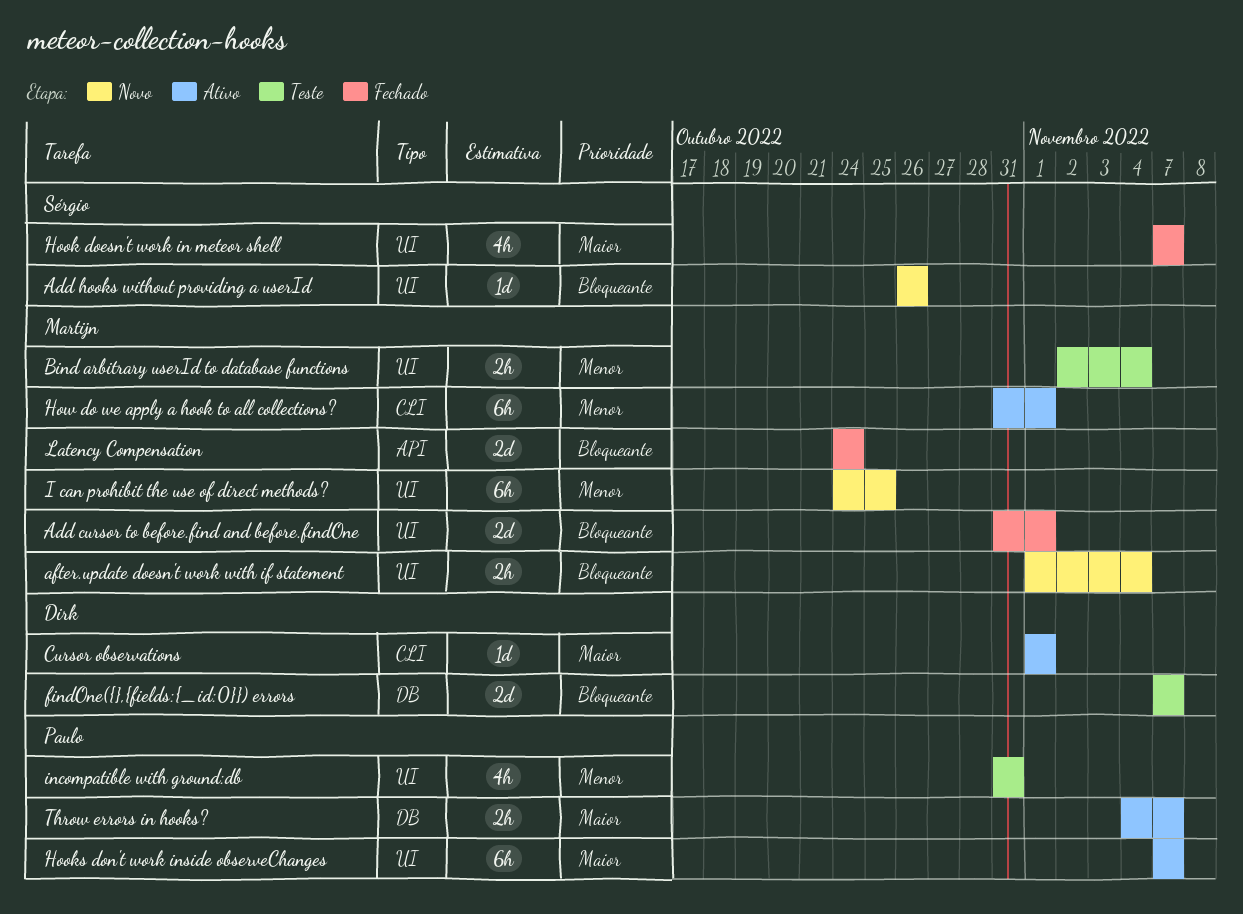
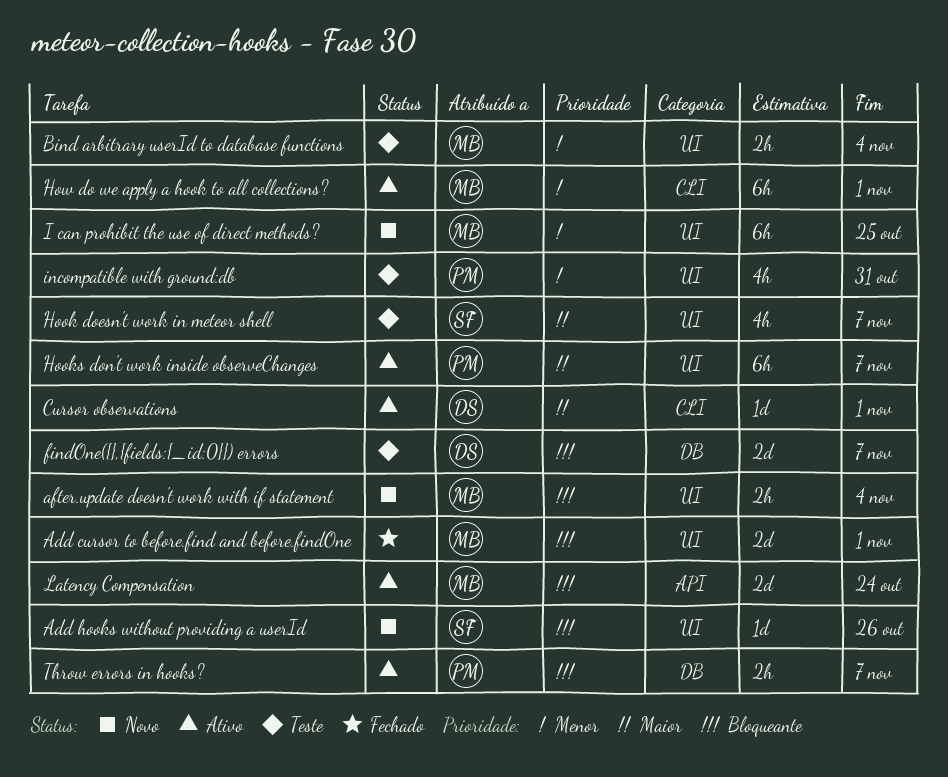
Hook doesn't work in meteor shell, status: Fechado -> Teste
Latency Compensation, status: Fechado -> Ativo
Throw errors in hooks?, priority: Maior -> Bloqueante

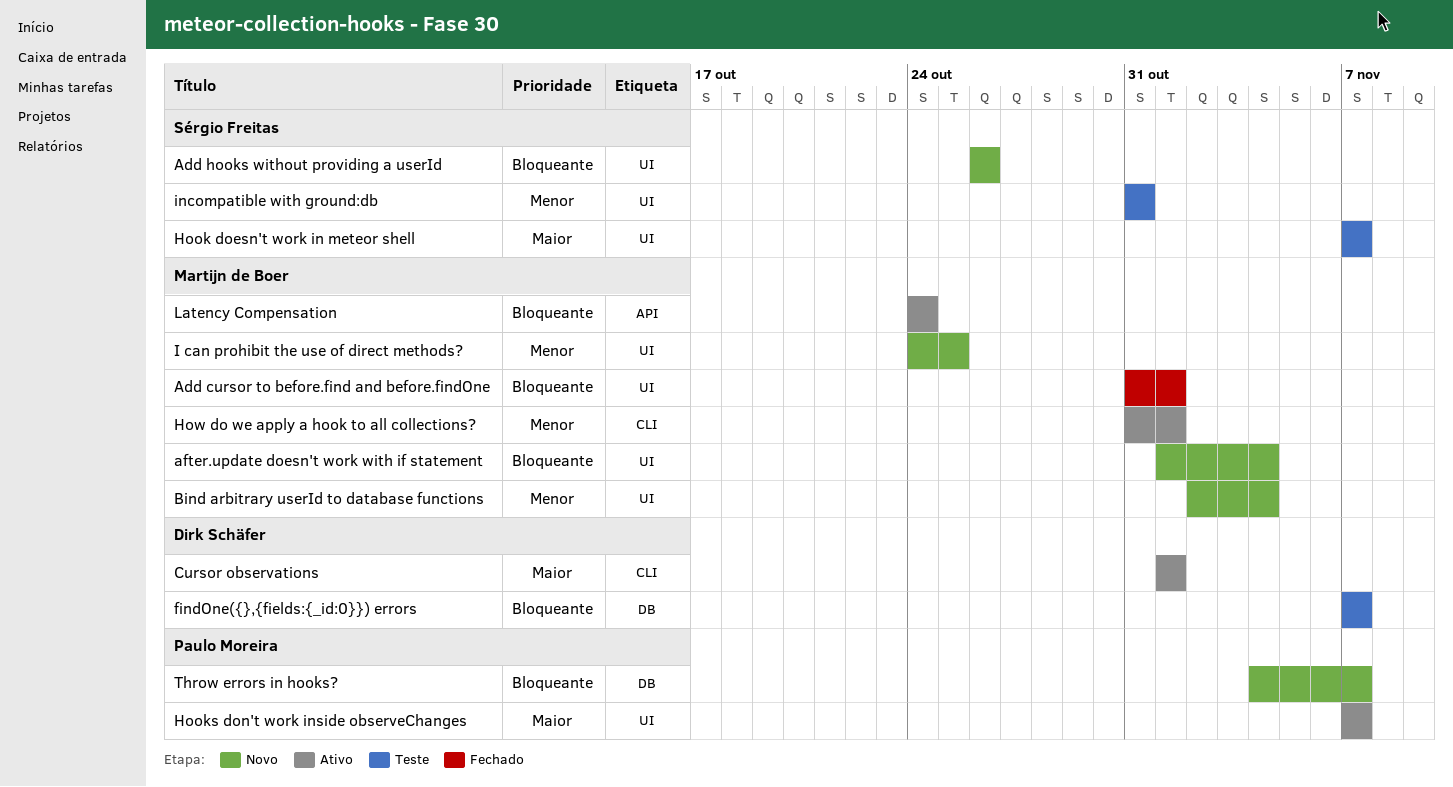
Bind arbitrary userId to database functions, status: Teste -> Novo
incompatible with ground:db, owner: Paulo Moreira -> Sérgio Freitas
Throw errors in hooks?, status: Ativo -> Novo

